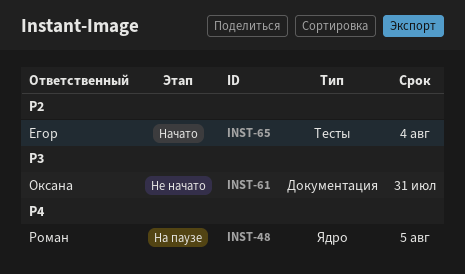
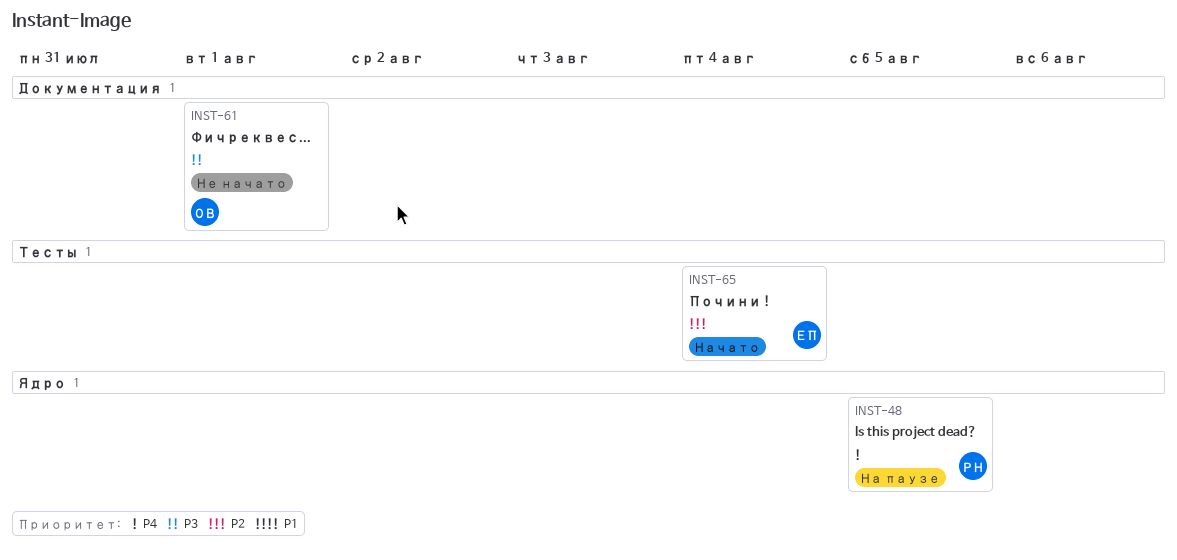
INST-61, due: Jul 31 -> Aug 1

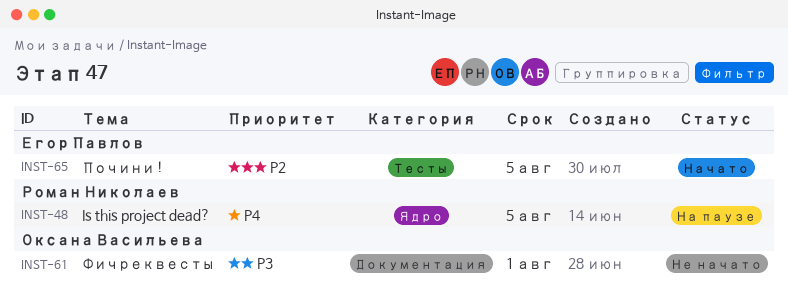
INST-65, due: Aug 4 -> Aug 5

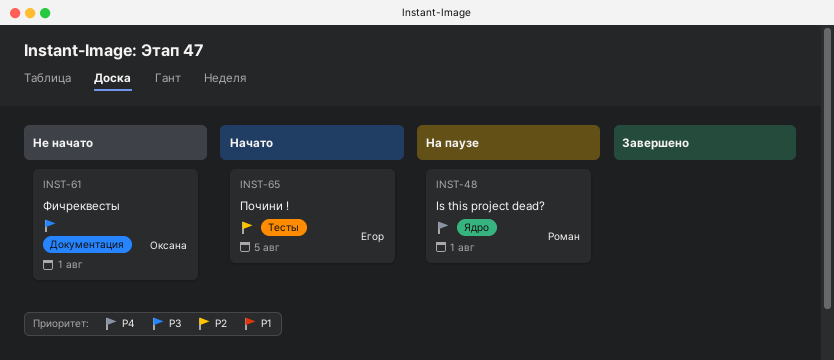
INST-48, due: Aug 5 -> Aug 1

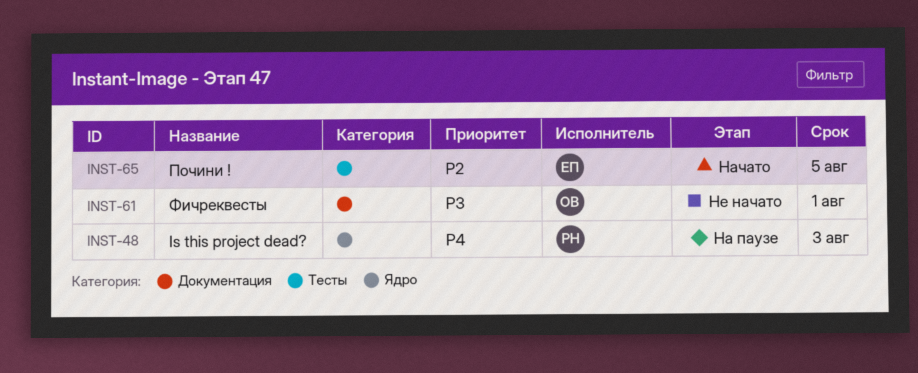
INST-48, due: Aug 1 -> Aug 3

